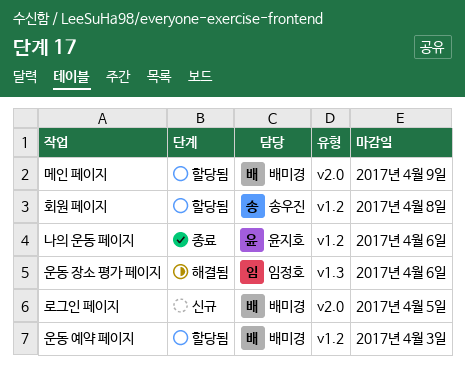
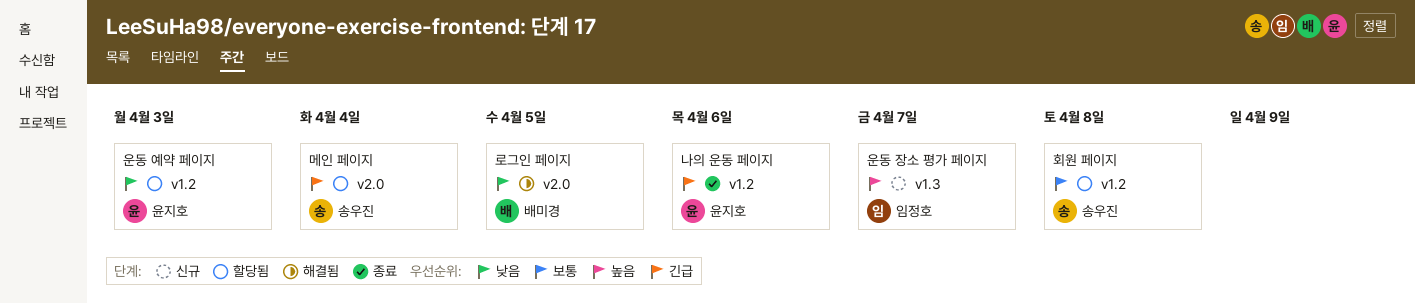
로그인 페이지, status: 신규 -> 해결됨
메인 페이지, owner: 배미경 -> 송우진
메인 페이지, due: Apr 9 -> Apr 4
운동 예약 페이지, owner: 배미경 -> 윤지호
운동 장소 평가 페이지, status: 해결됨 -> 신규
운동 장소 평가 페이지, due: Apr 6 -> Apr 7

